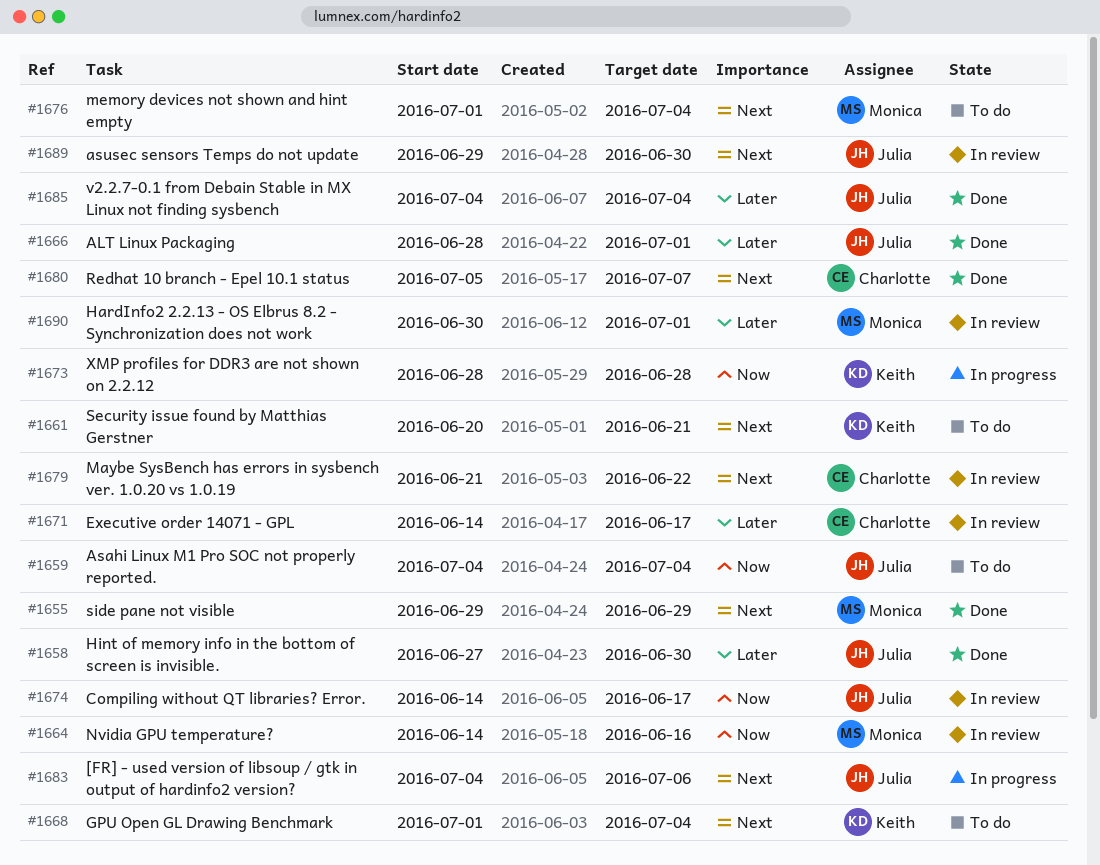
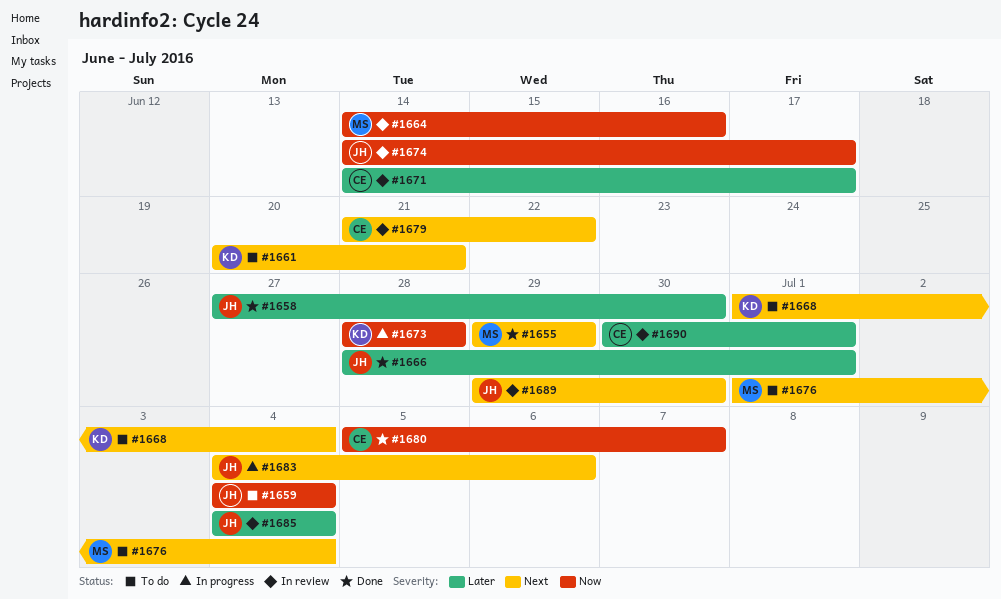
#1680, priority: Next -> Now
#1685, status: Done -> In review
#1690, owner: Monica -> Charlotte

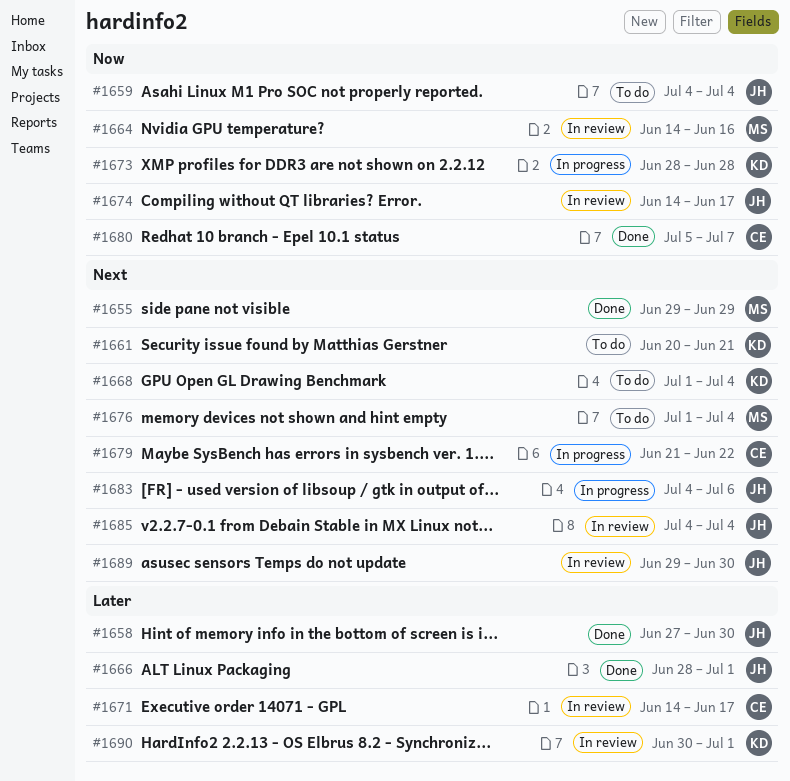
#1679, status: In review -> In progress
#1685, priority: Later -> Next
#1690, owner: CE -> KD

